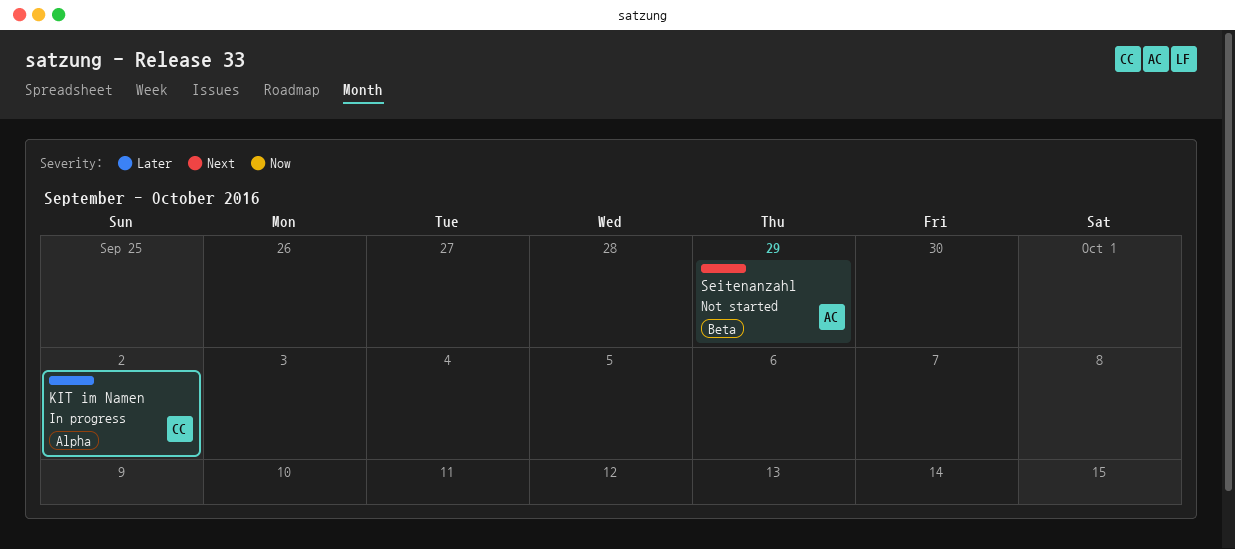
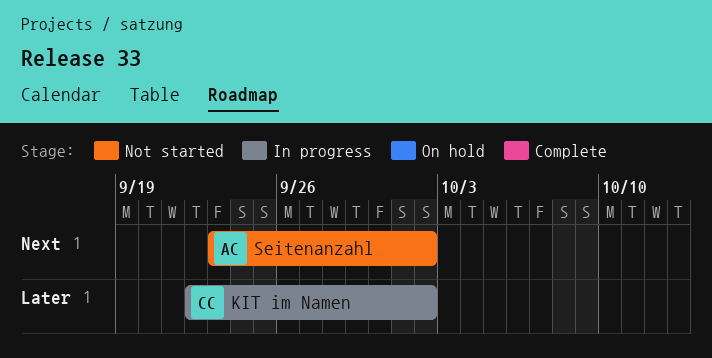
Seitenanzahl, due: Sep 29 -> Oct 2

